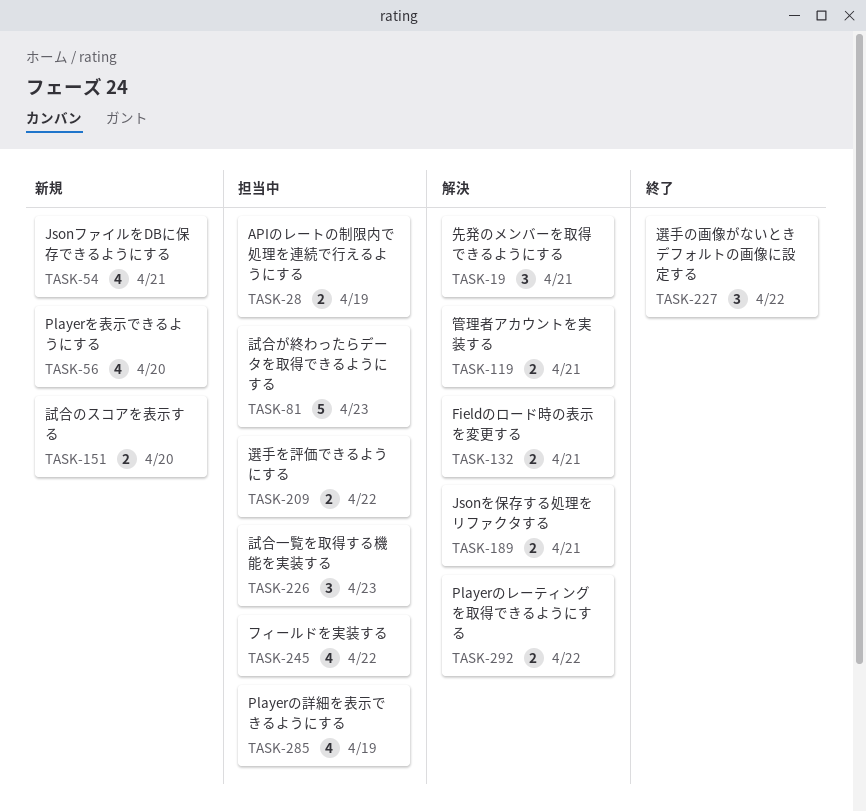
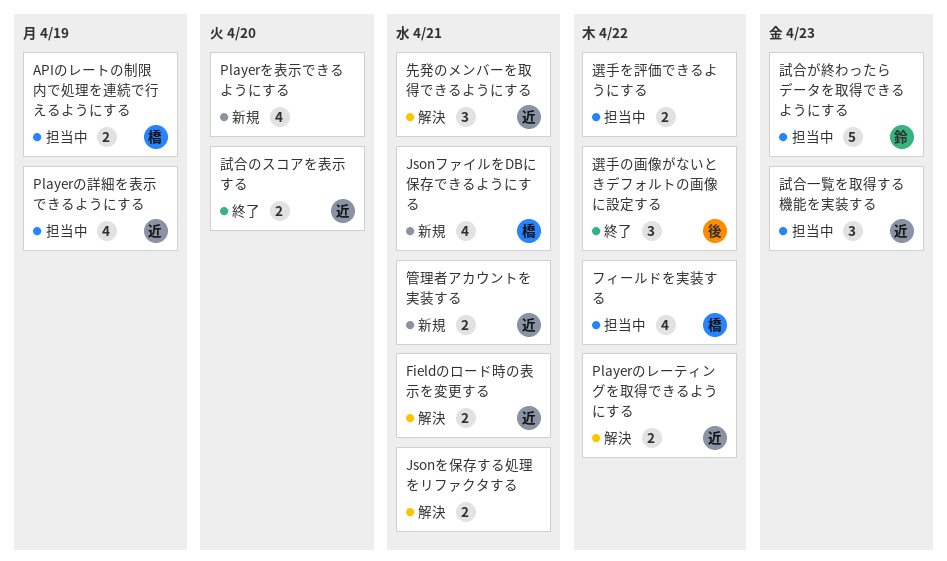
管理者アカウントを実装する, status: 解決 -> 新規
試合のスコアを表示する, status: 新規 -> 終了

